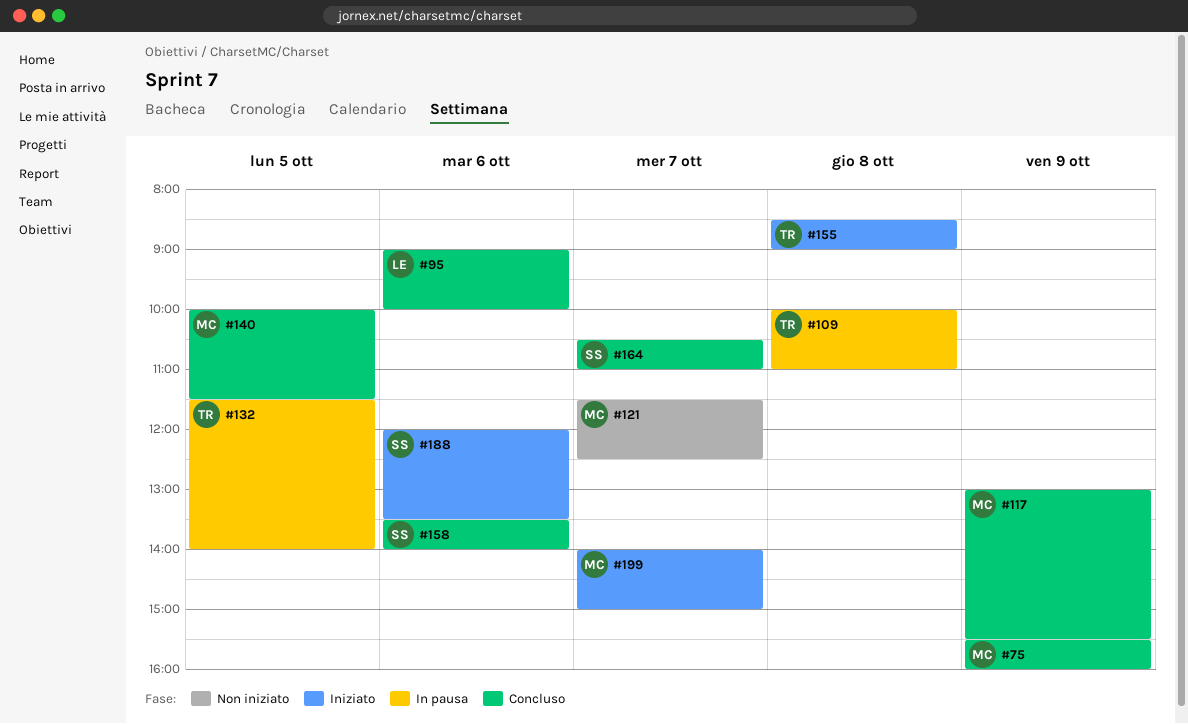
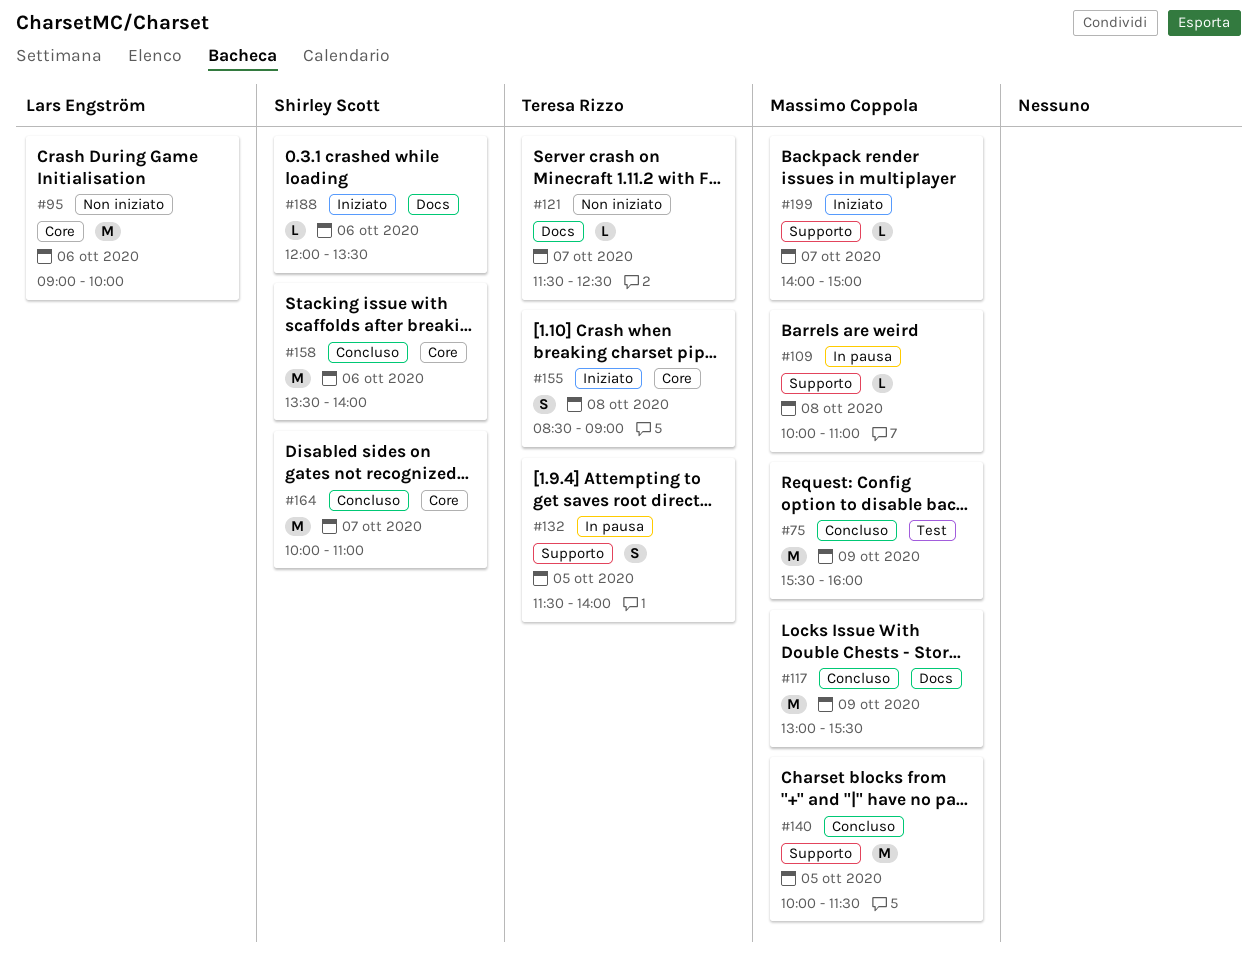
#95, status: Concluso -> Non iniziato
#109, owner: Teresa Rizzo -> Massimo Coppola
#121, owner: Massimo Coppola -> Teresa Rizzo
#164, begins: 10:30 -> 10:00

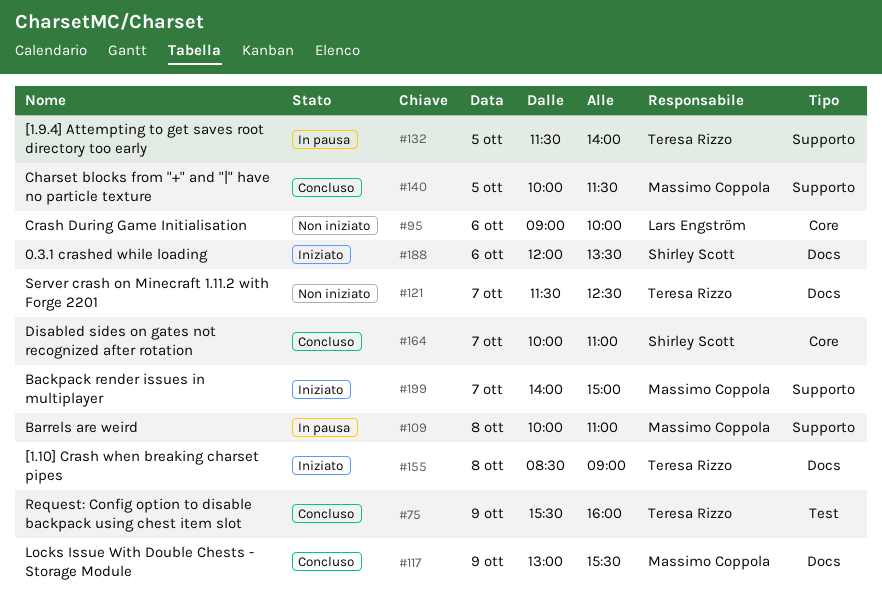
#75, owner: Massimo Coppola -> Teresa Rizzo
#155, label: Core -> Docs
#158: present -> none

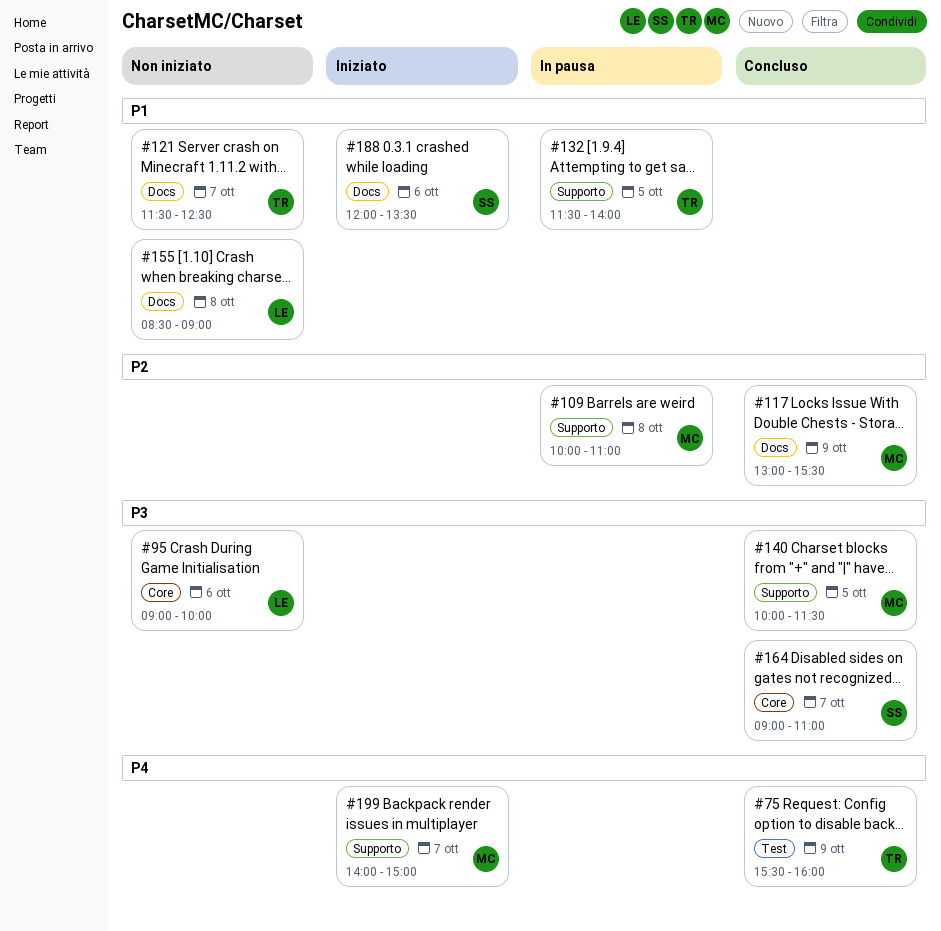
#155, status: Iniziato -> Non iniziato
#155, owner: Teresa Rizzo -> Lars Engström
#164, begins: 10:00 -> 09:00

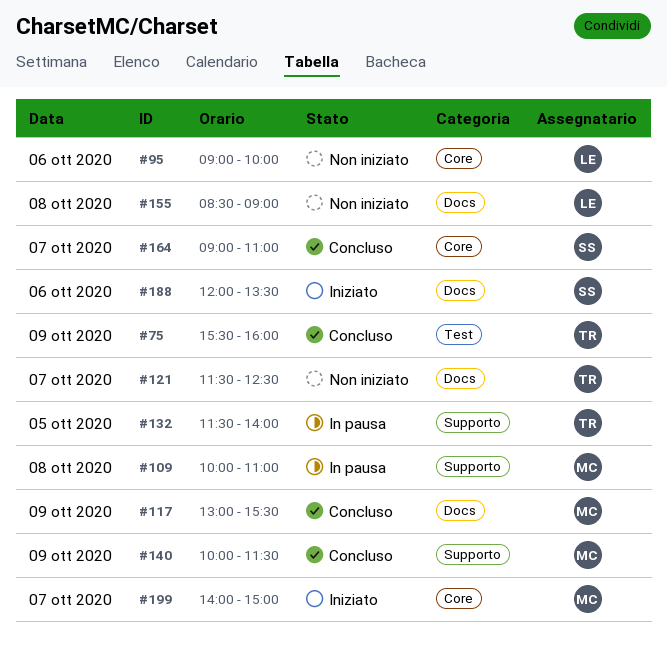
#140, day: Oct 5 -> Oct 9
#199, label: Supporto -> Core

